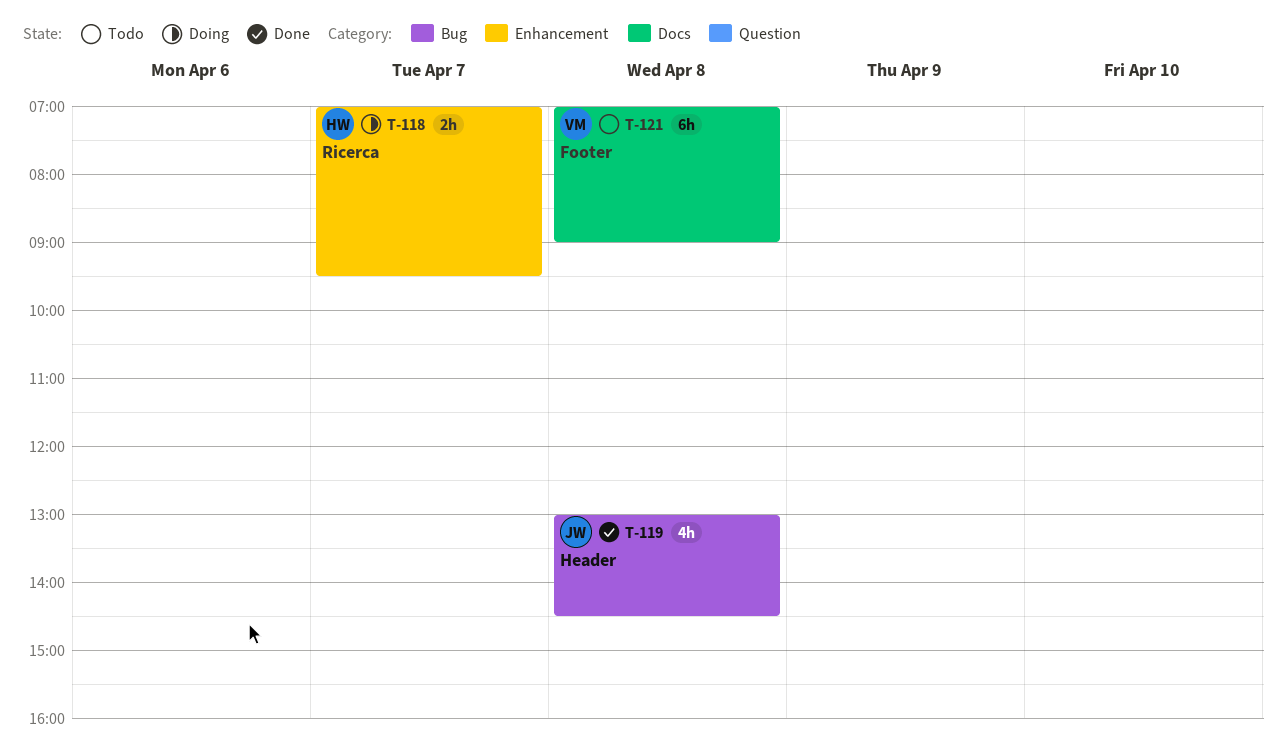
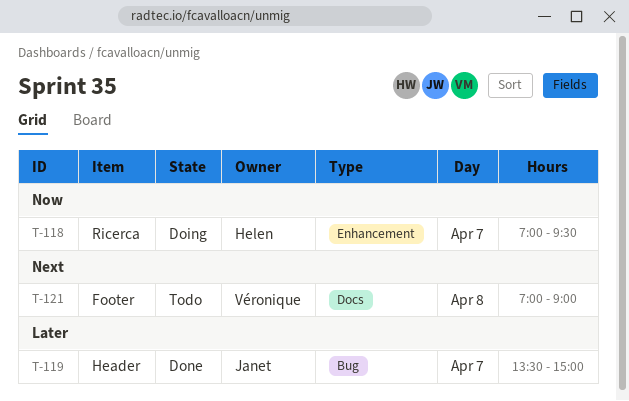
T-119, day: Apr 8 -> Apr 7
T-119, begins: 13:00 -> 13:30
T-119, ends: 14:30 -> 15:00

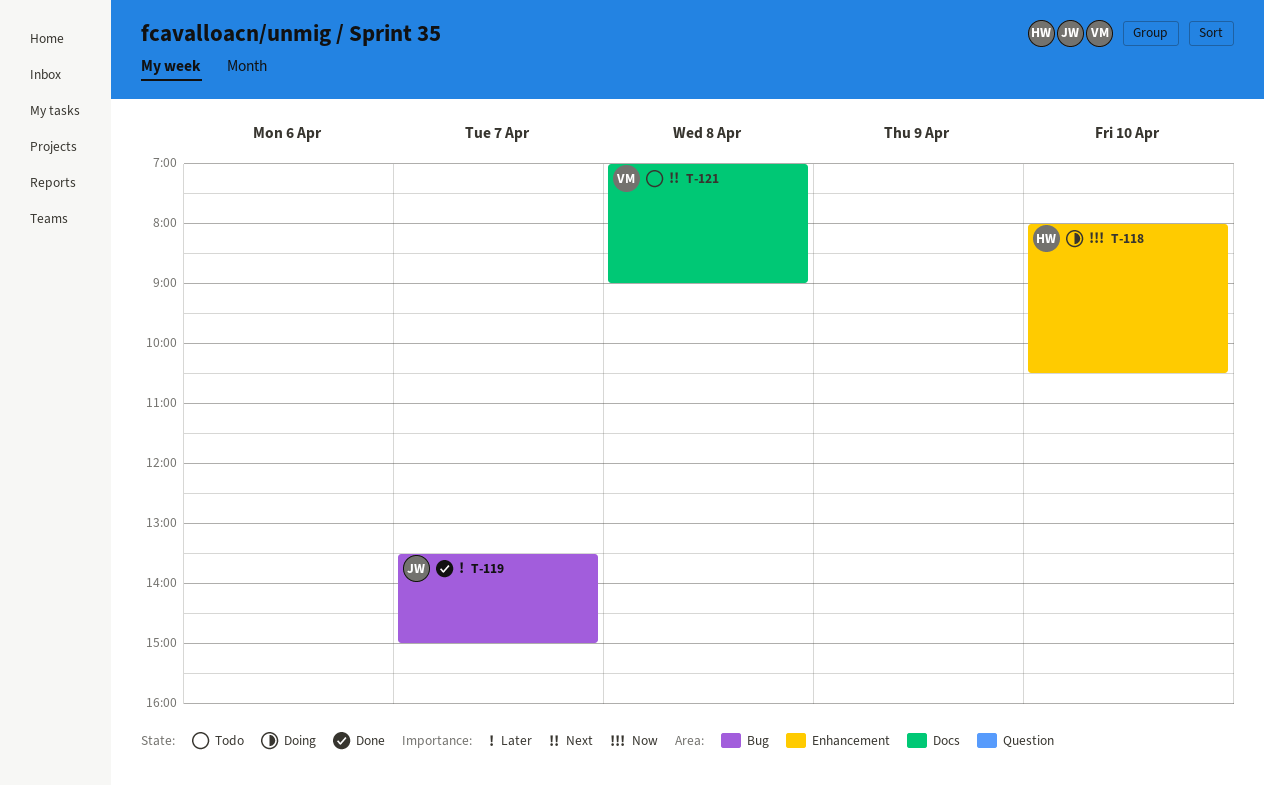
T-118, day: Apr 7 -> Apr 10
T-118, begins: 07:00 -> 08:00
T-118, ends: 09:30 -> 10:30

